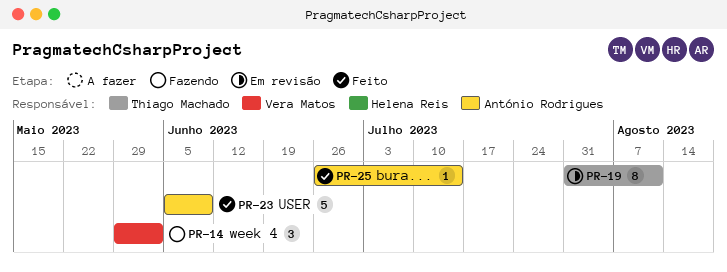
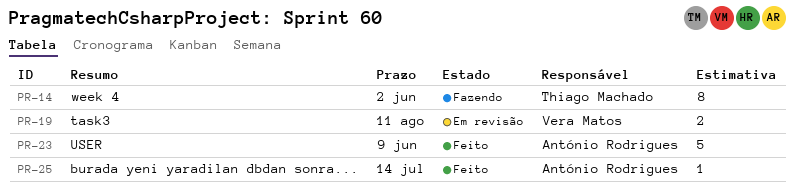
PR-14, owner: Vera Matos -> Thiago Machado
PR-14, estimate: 3 -> 8
PR-19, owner: Thiago Machado -> Vera Matos
PR-19, estimate: 8 -> 2

